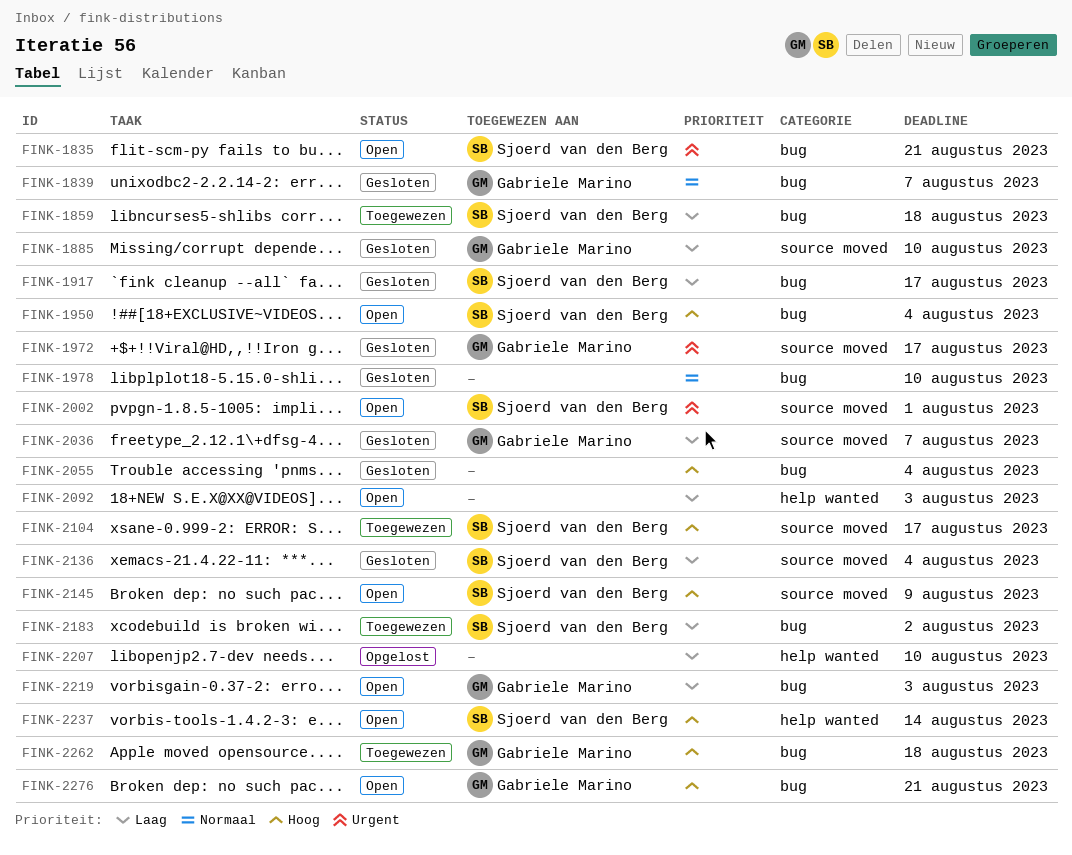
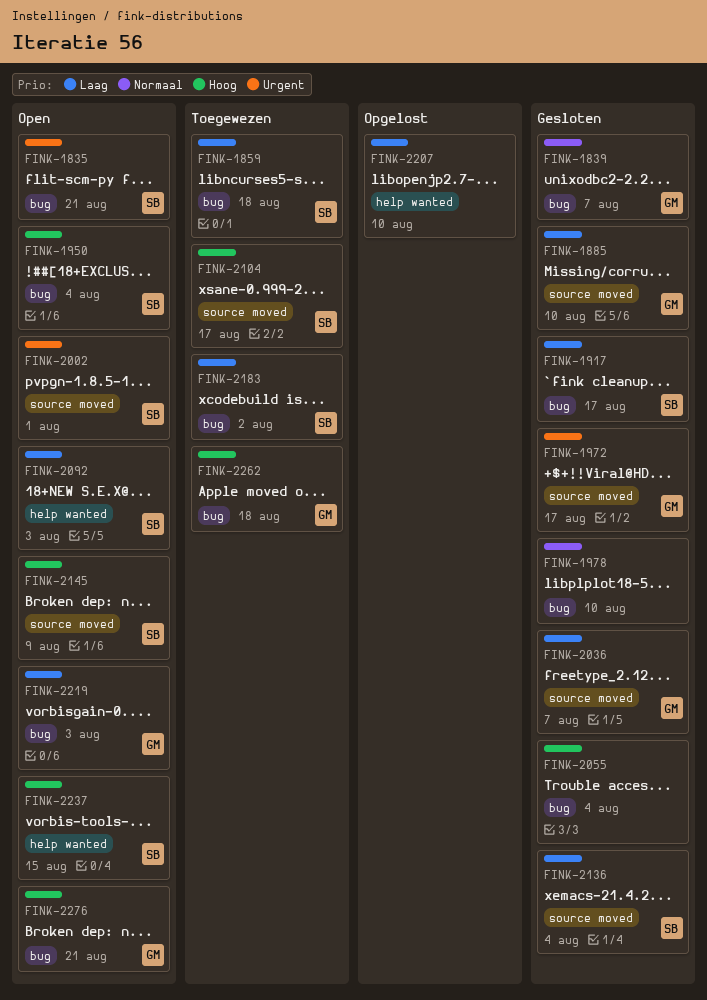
FINK-2092, owner: none -> Sjoerd van den Berg
FINK-2237, due: Aug 14 -> Aug 15

